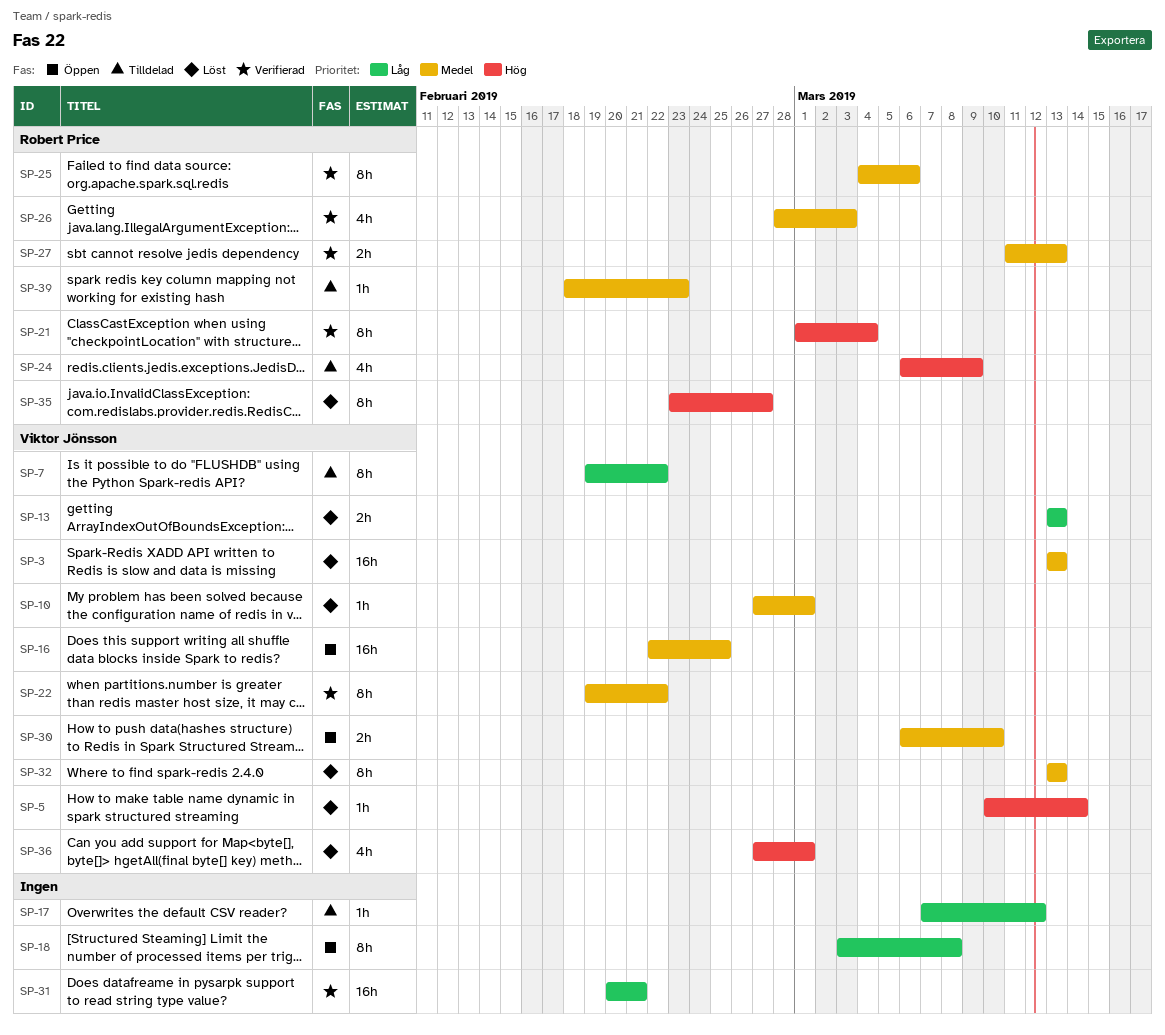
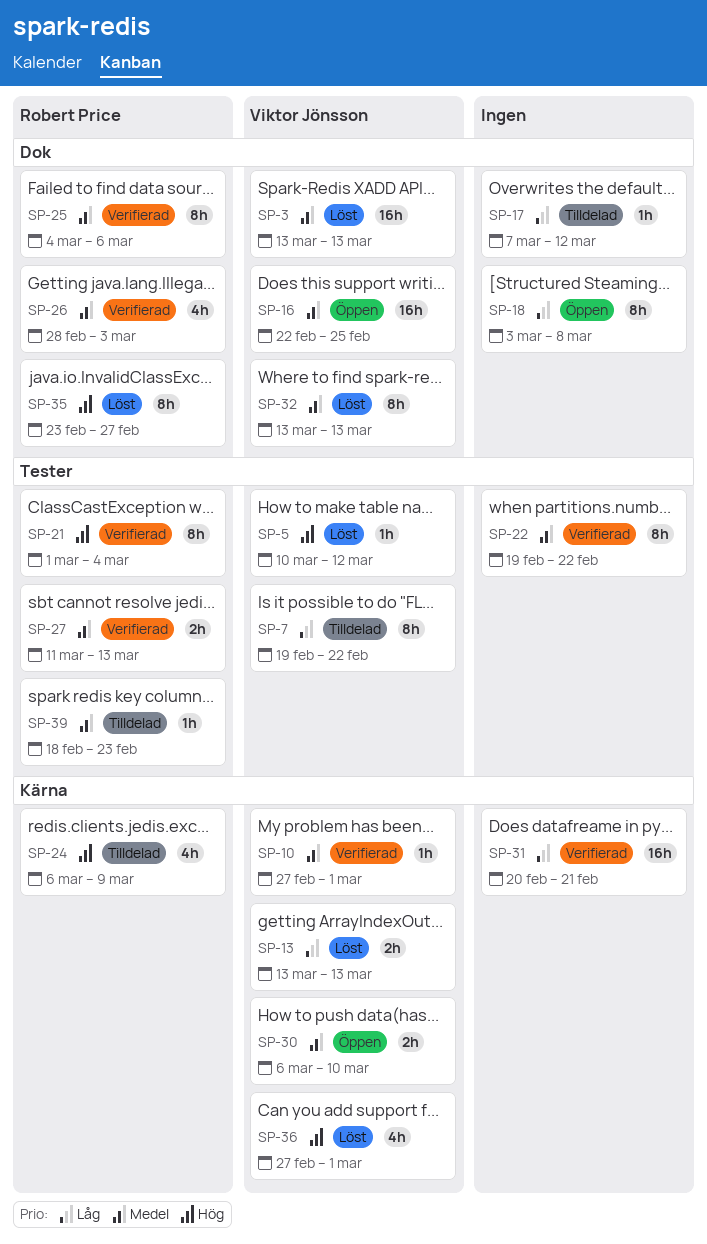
SP-5, due: Mar 14 -> Mar 12
SP-10, status: Löst -> Verifierad
SP-22, owner: Viktor Jönsson -> none

